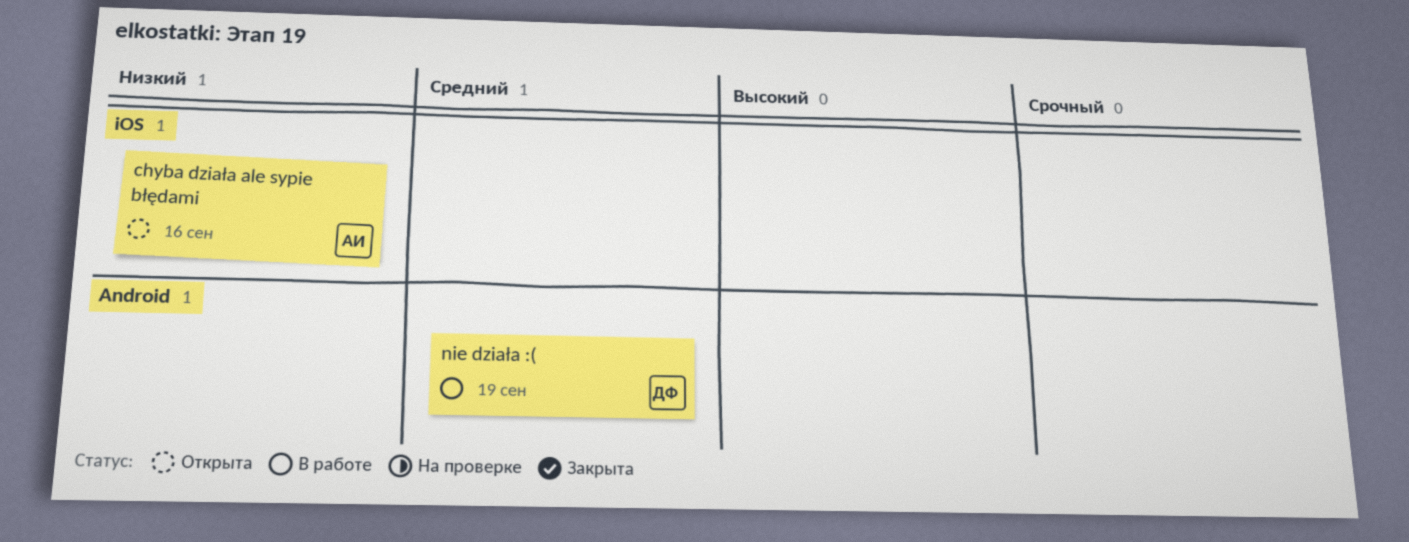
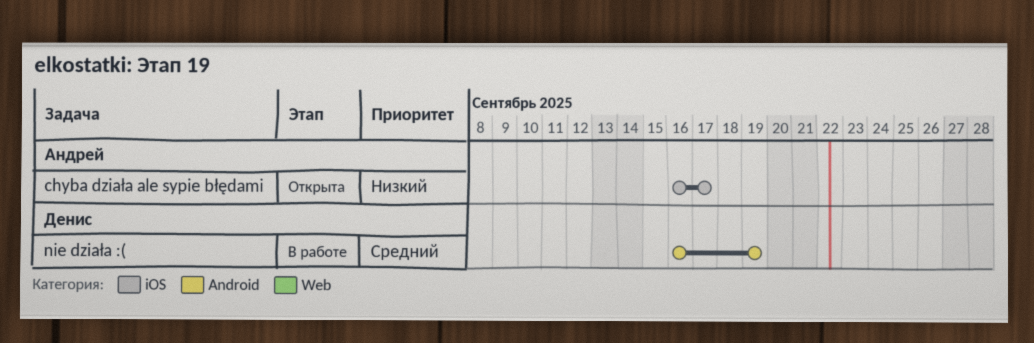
chyba działa ale sypie błędami, due: Sep 16 -> Sep 17

